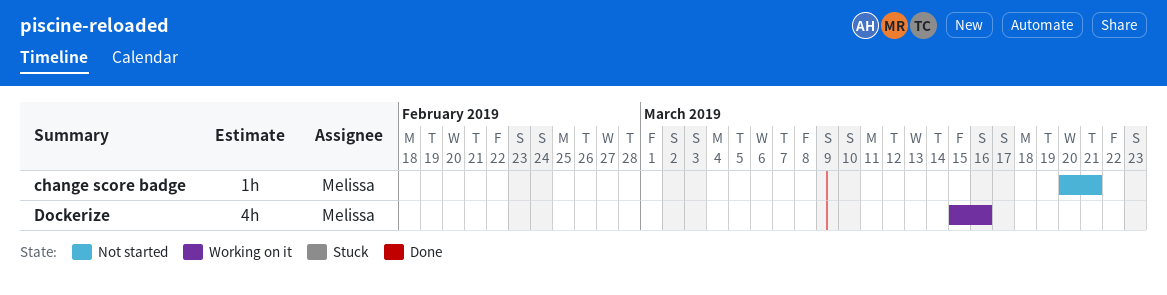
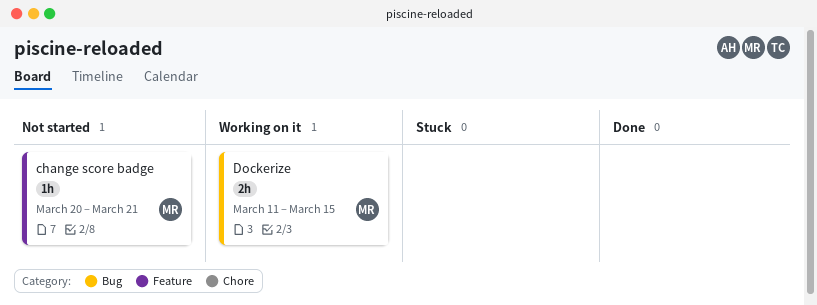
Dockerize, estimate: 4h -> 2h
Dockerize, start: Mar 15 -> Mar 11
Dockerize, due: Mar 16 -> Mar 15

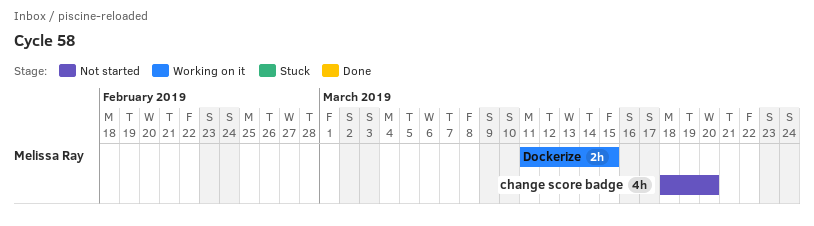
change score badge, estimate: 1h -> 4h
change score badge, start: Mar 20 -> Mar 18
change score badge, due: Mar 21 -> Mar 20

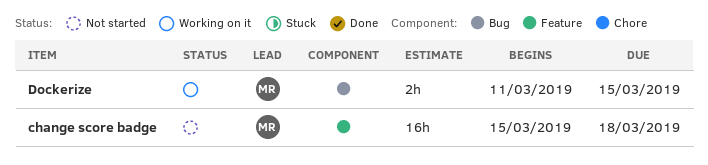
change score badge, estimate: 4h -> 16h
change score badge, start: Mar 18 -> Mar 15
change score badge, due: Mar 20 -> Mar 18

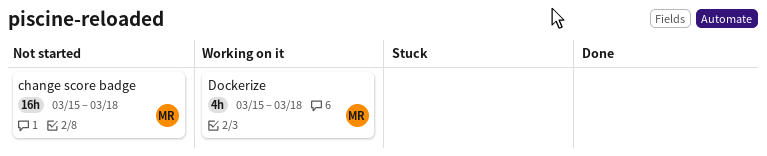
Dockerize, estimate: 2h -> 4h
Dockerize, start: Mar 11 -> Mar 15
Dockerize, due: Mar 15 -> Mar 18

